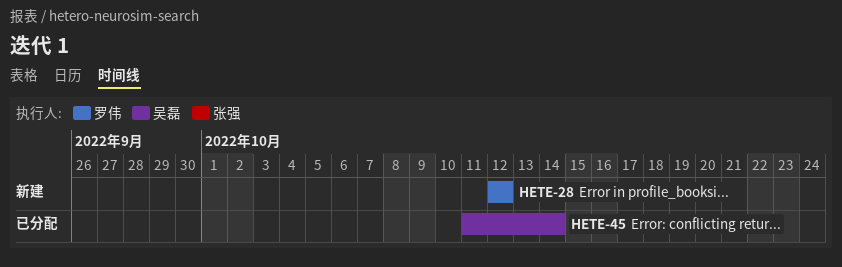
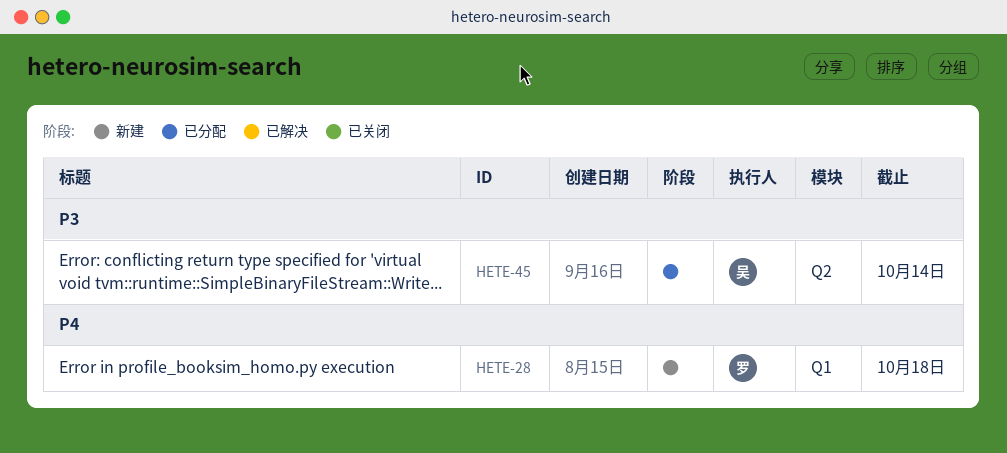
HETE-28, due: Oct 12 -> Oct 18

